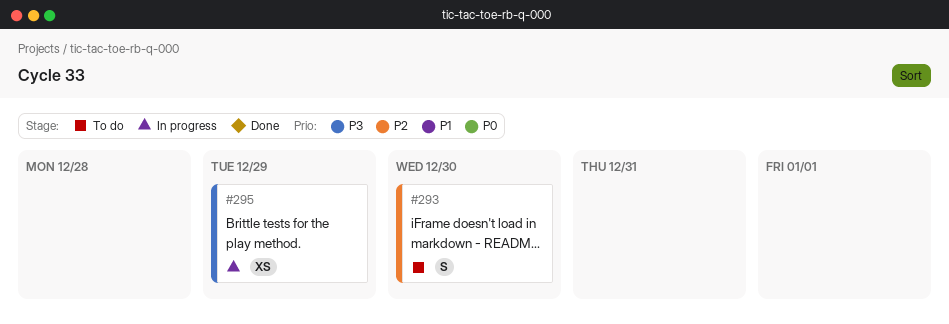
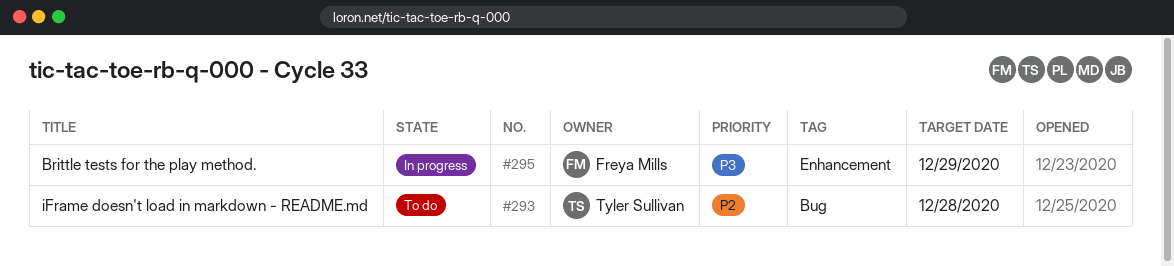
#293, due: Dec 30 -> Dec 28

